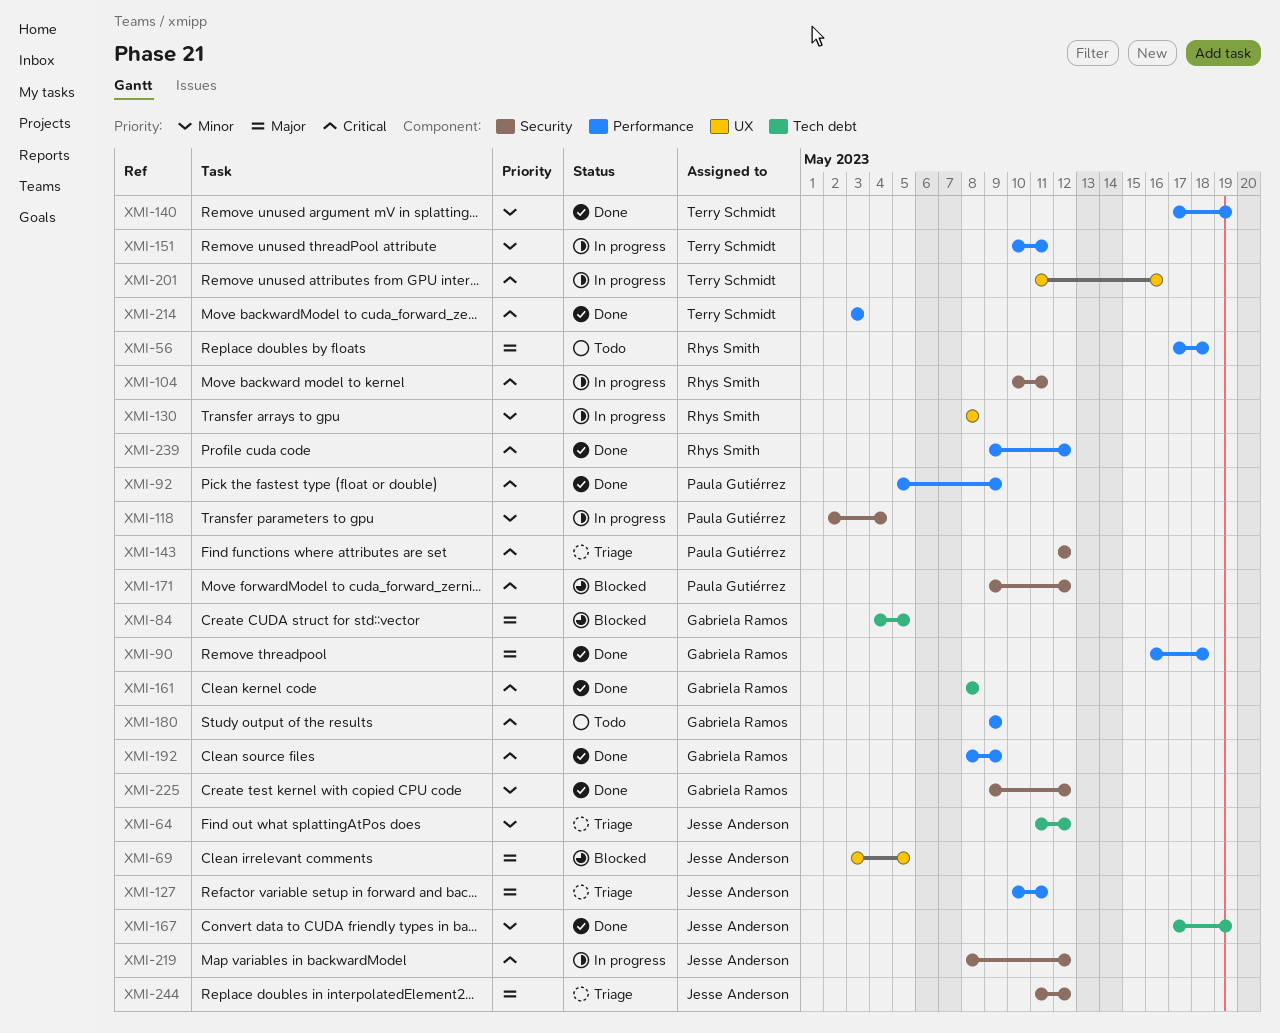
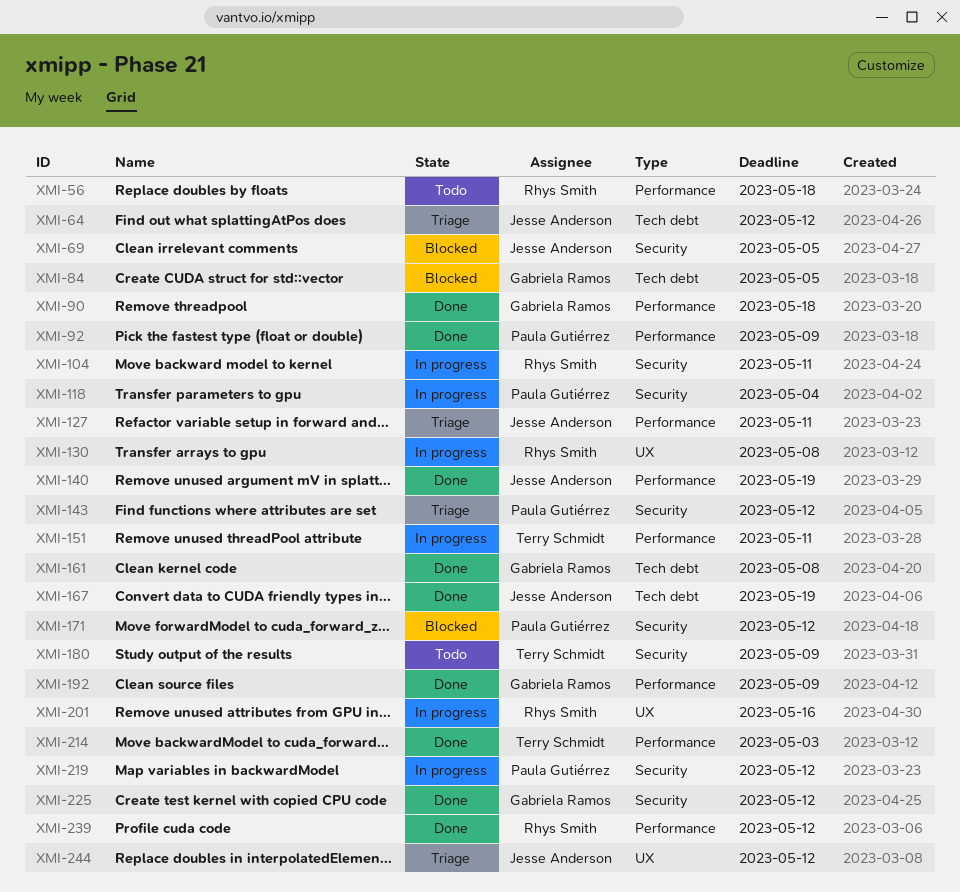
XMI-69, label: UX -> Security
XMI-140, owner: Terry Schmidt -> Jesse Anderson
XMI-180, owner: Gabriela Ramos -> Terry Schmidt
XMI-180, label: Performance -> Security
XMI-201, owner: Terry Schmidt -> Rhys Smith
XMI-219, owner: Jesse Anderson -> Paula Gutiérrez
XMI-244, label: Security -> UX

